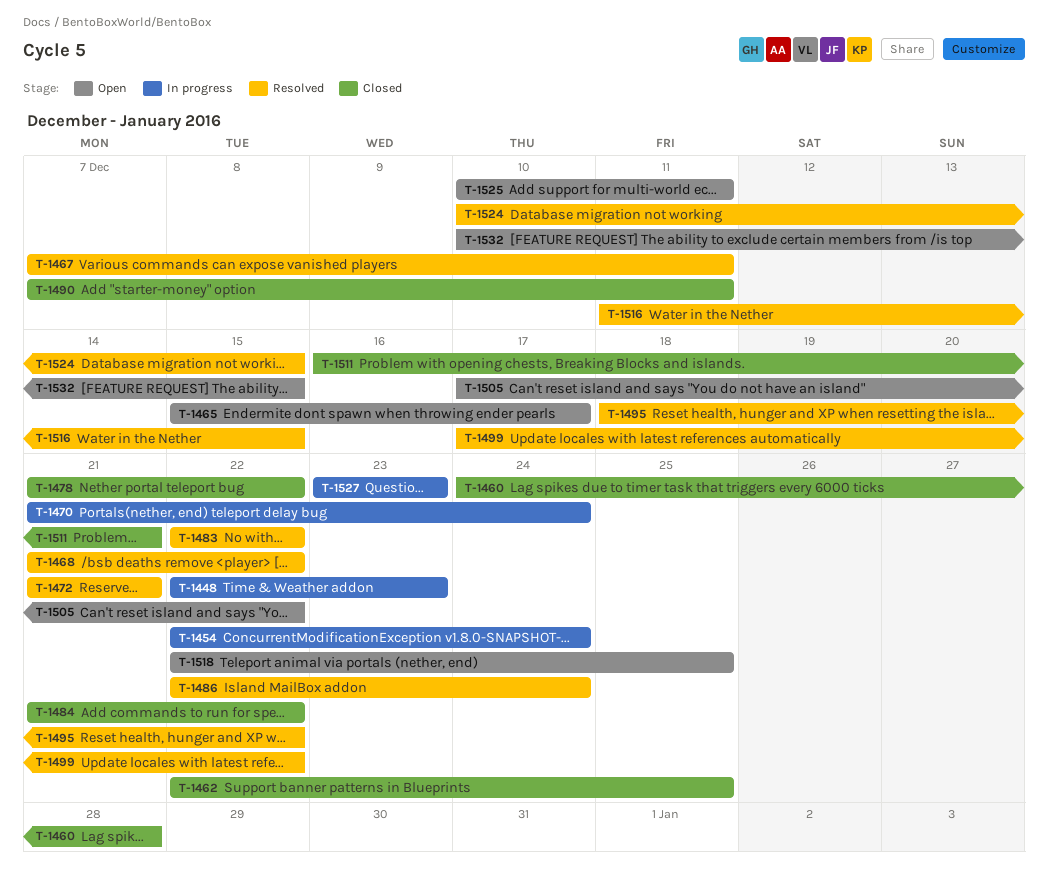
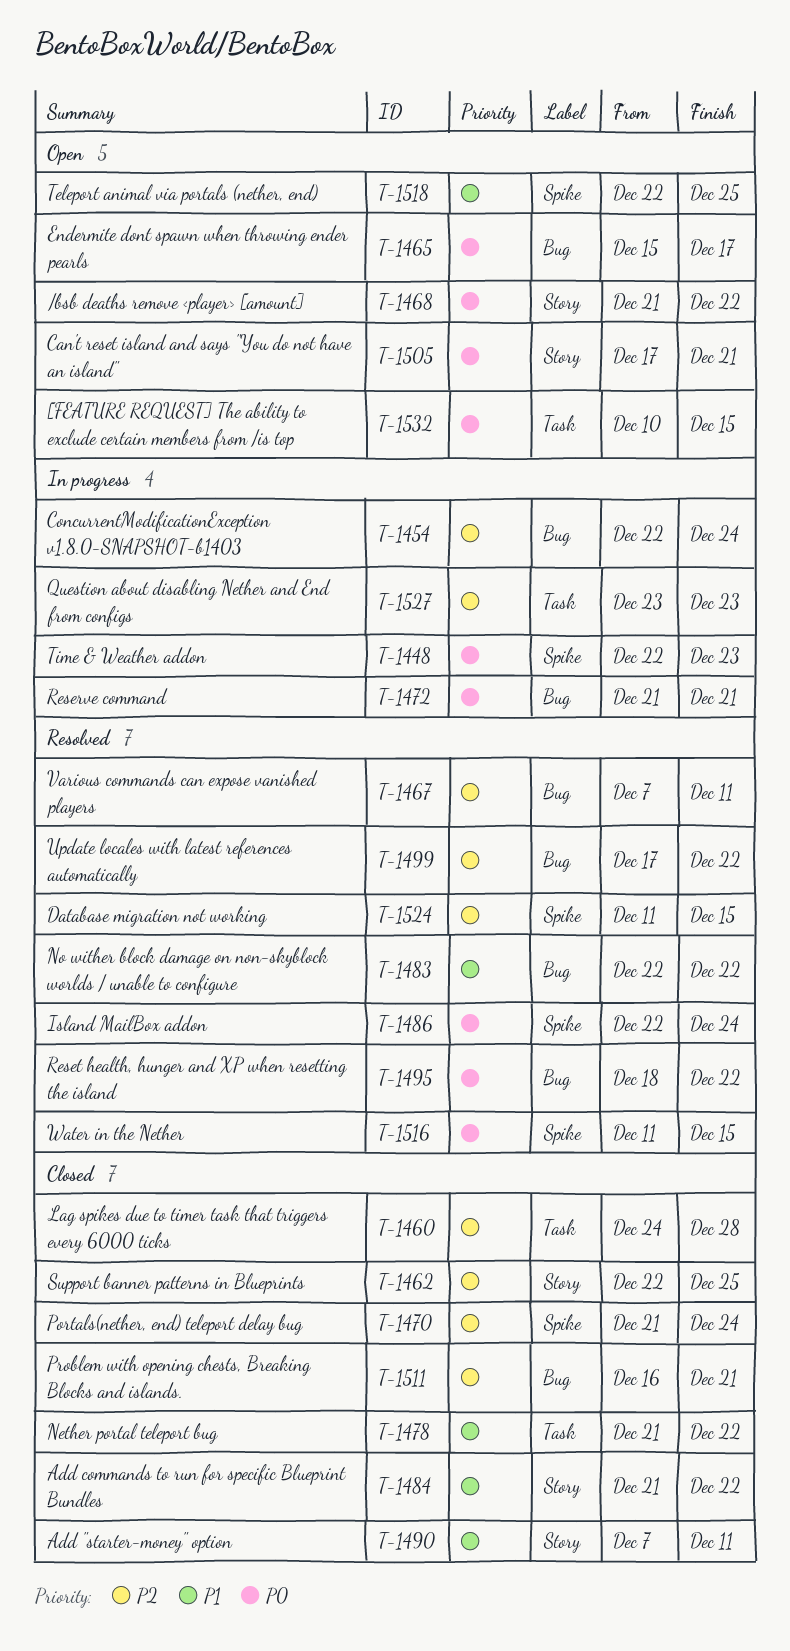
T-1468, status: Resolved -> Open
T-1470, status: In progress -> Closed
T-1472, status: Resolved -> In progress
T-1505, due: Dec 22 -> Dec 21
T-1524, start: Dec 10 -> Dec 11
T-1525: present -> none

